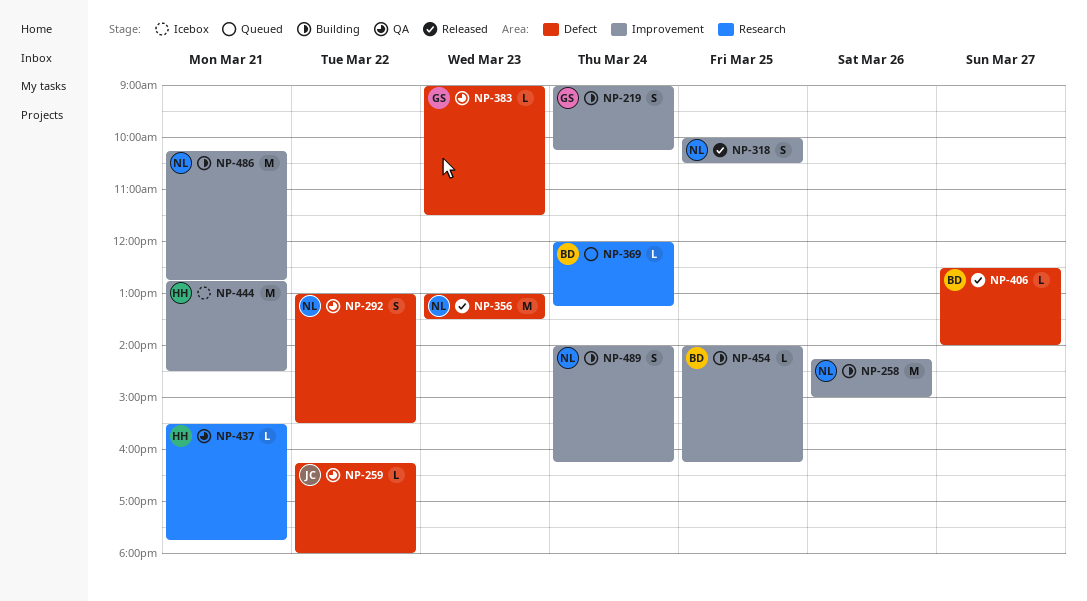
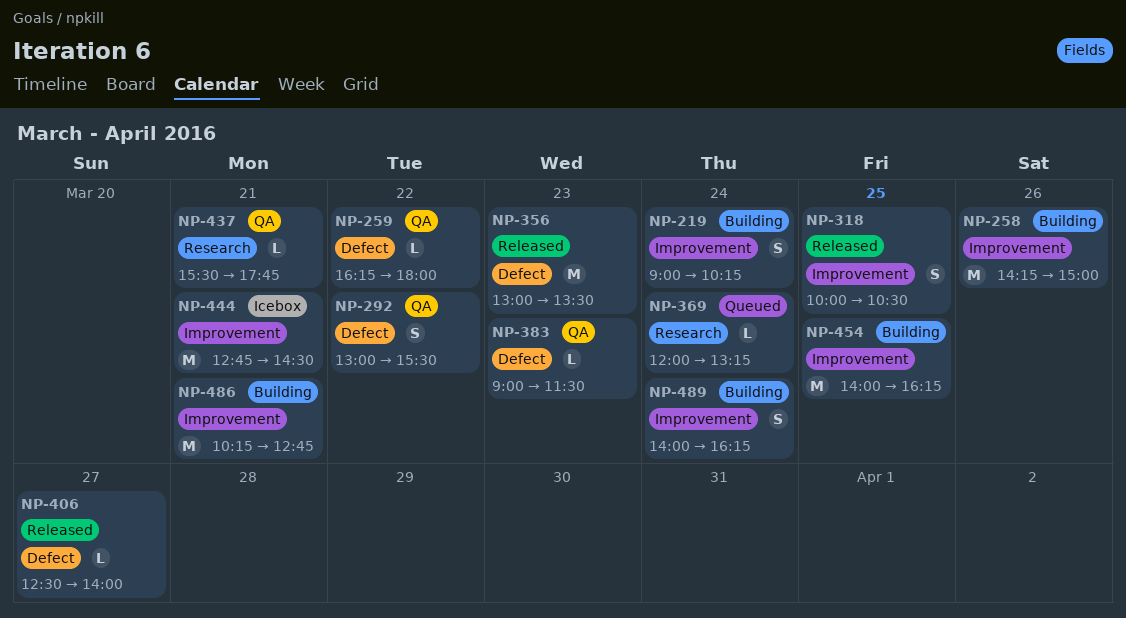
NP-454, estimate: L -> M

